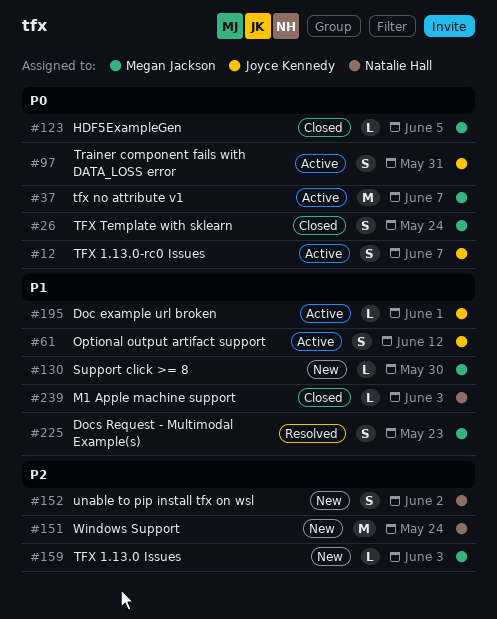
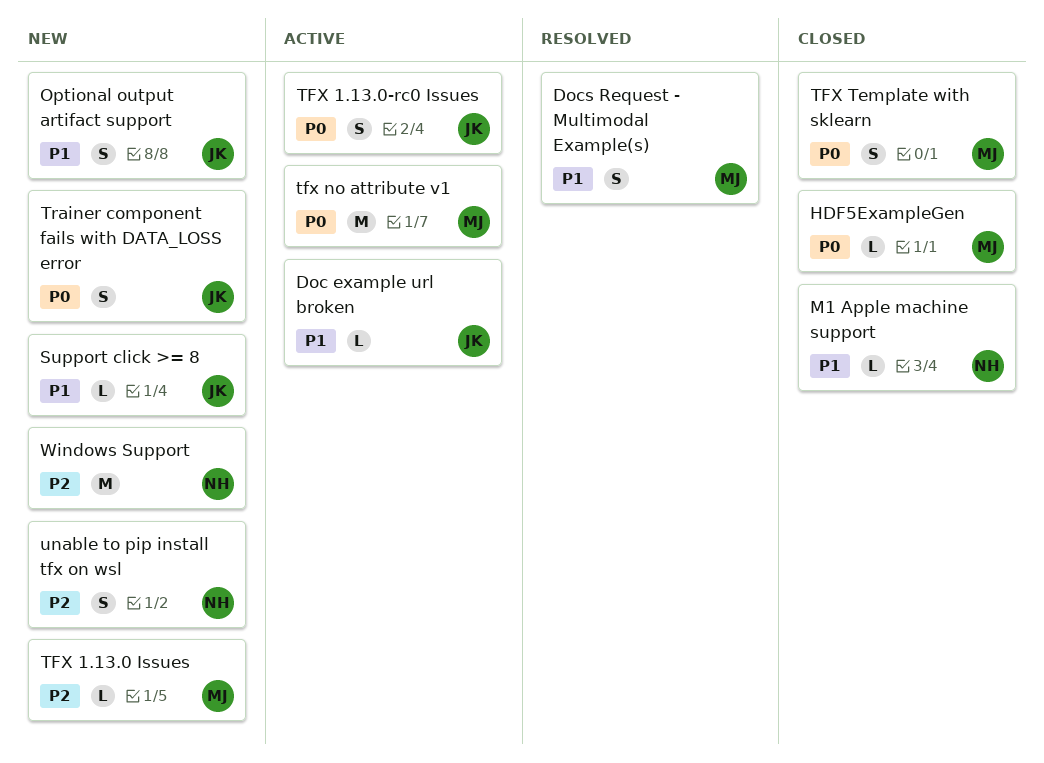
Optional output artifact support, status: Active -> New
Support click >= 8, owner: Megan Jackson -> Joyce Kennedy
Trainer component fails with DATA_LOSS error, status: Active -> New

